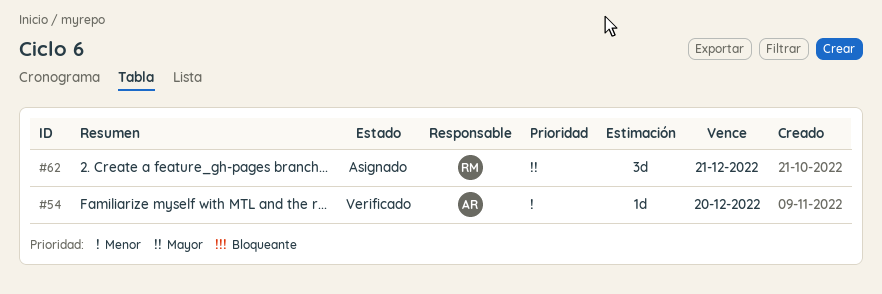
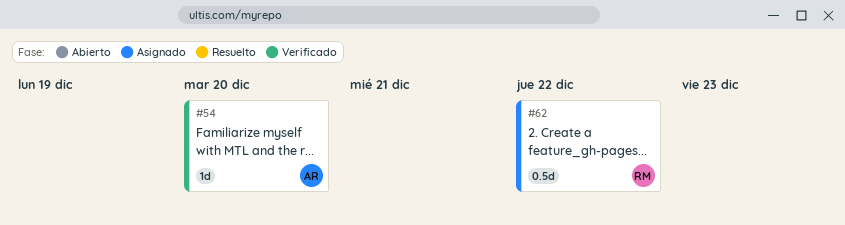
#62, estimate: 3d -> 0.5d
#62, due: Dec 21 -> Dec 22

